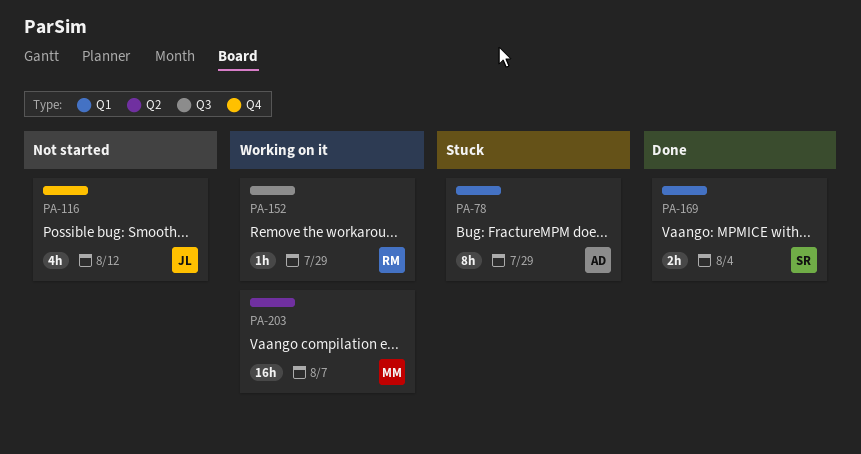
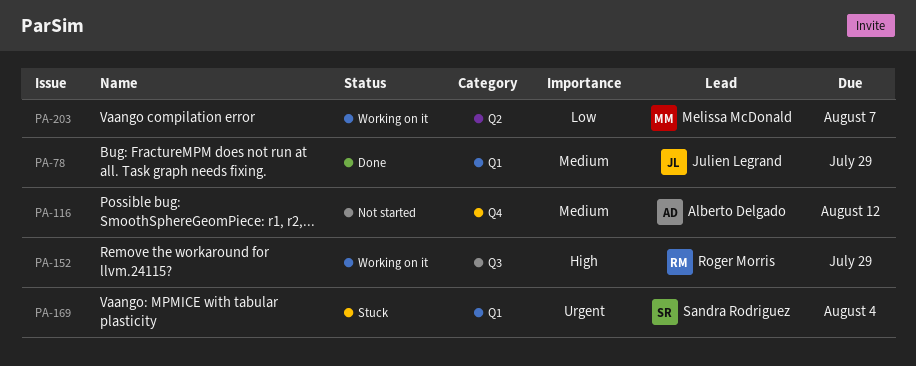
PA-78, status: Stuck -> Done
PA-78, owner: Alberto Delgado -> Julien Legrand
PA-116, owner: Julien Legrand -> Alberto Delgado
PA-169, status: Done -> Stuck

